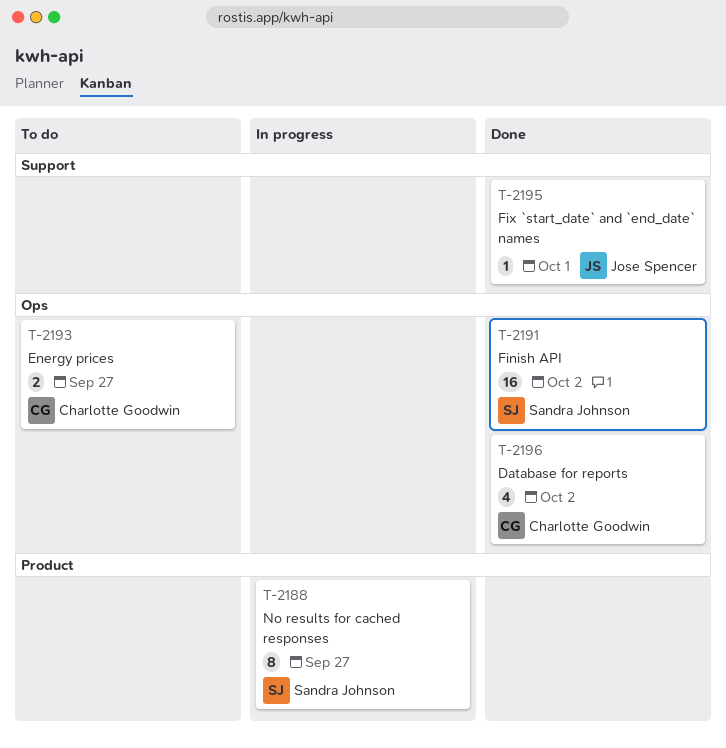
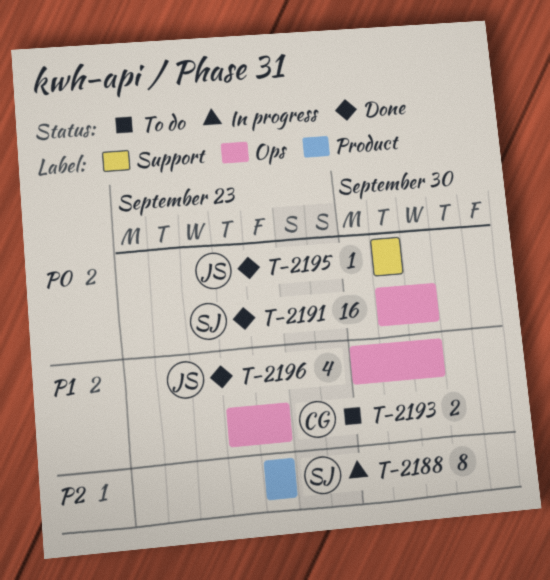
T-2196, owner: Charlotte Goodwin -> Jose Spencer

